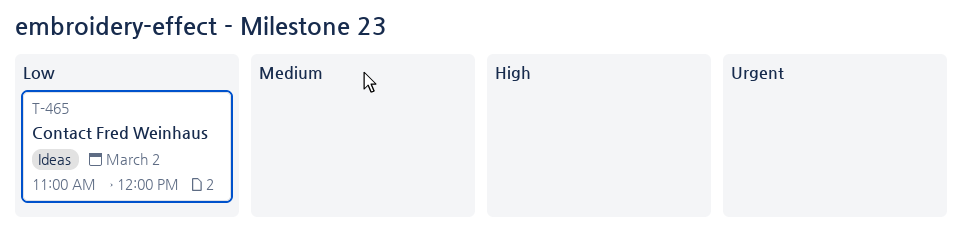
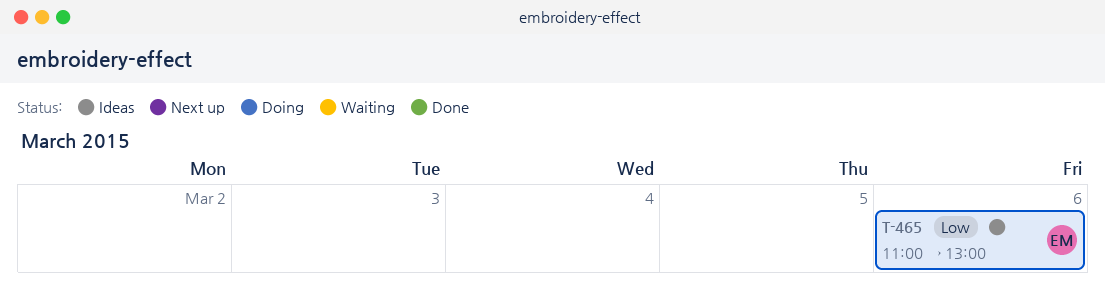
T-465, day: Mar 2 -> Mar 6
T-465, ends: 12:00 -> 13:00

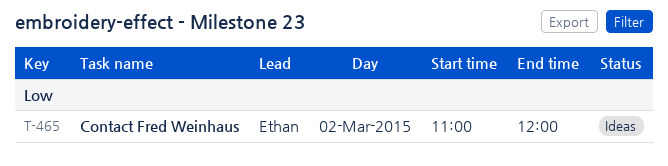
T-465, day: Mar 6 -> Mar 2
T-465, ends: 13:00 -> 12:00

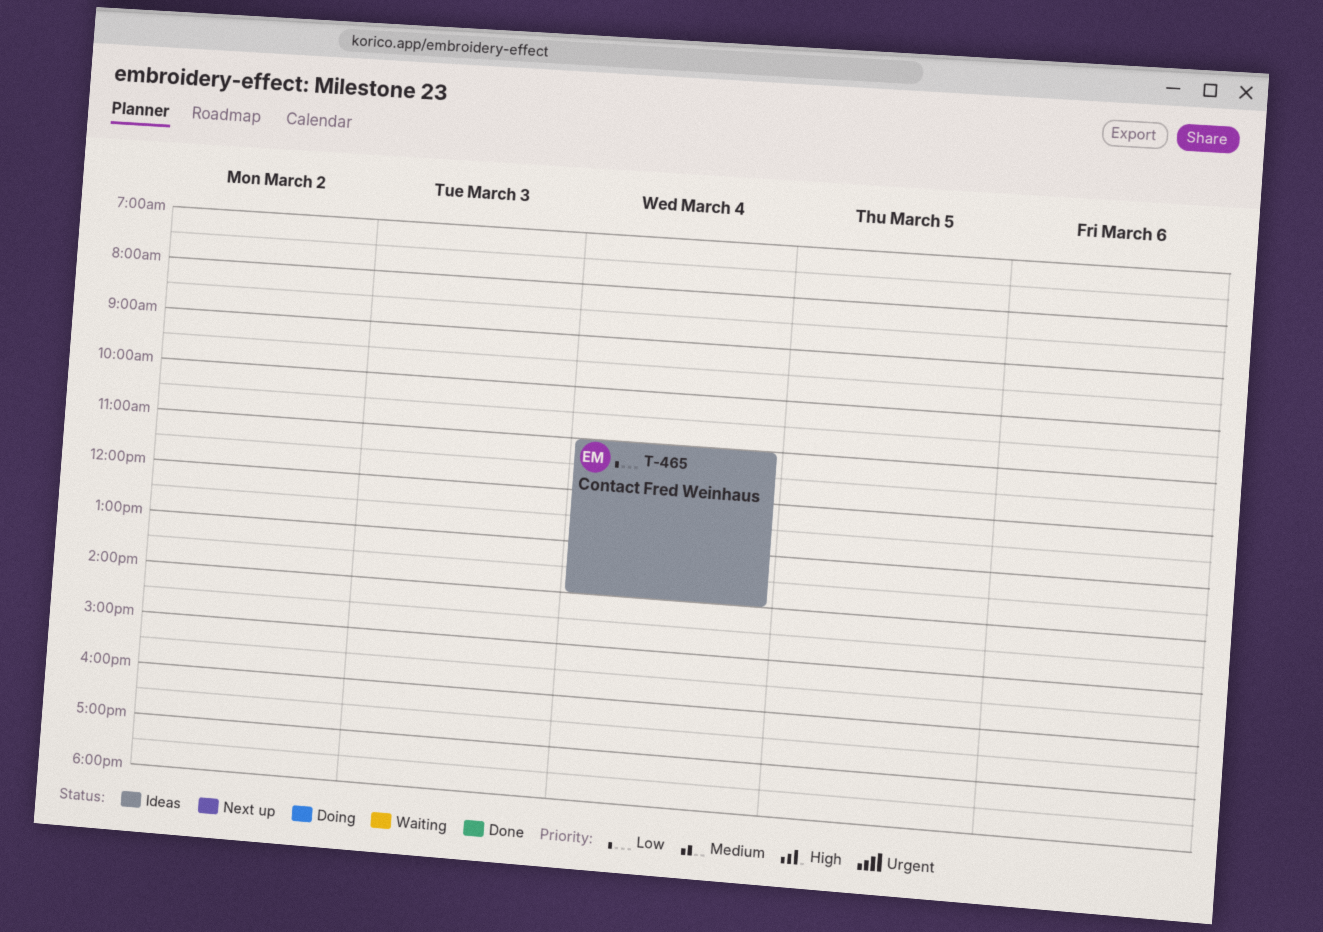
T-465, day: Mar 2 -> Mar 4
T-465, ends: 12:00 -> 14:00

